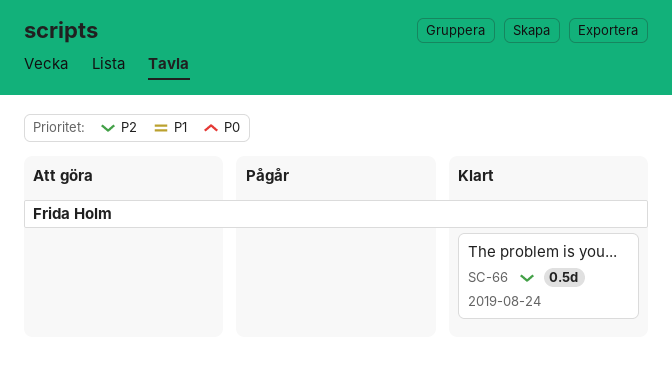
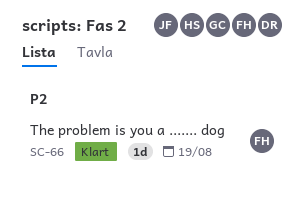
SC-66, estimate: 0.5d -> 1d
SC-66, due: Aug 24 -> Aug 19

